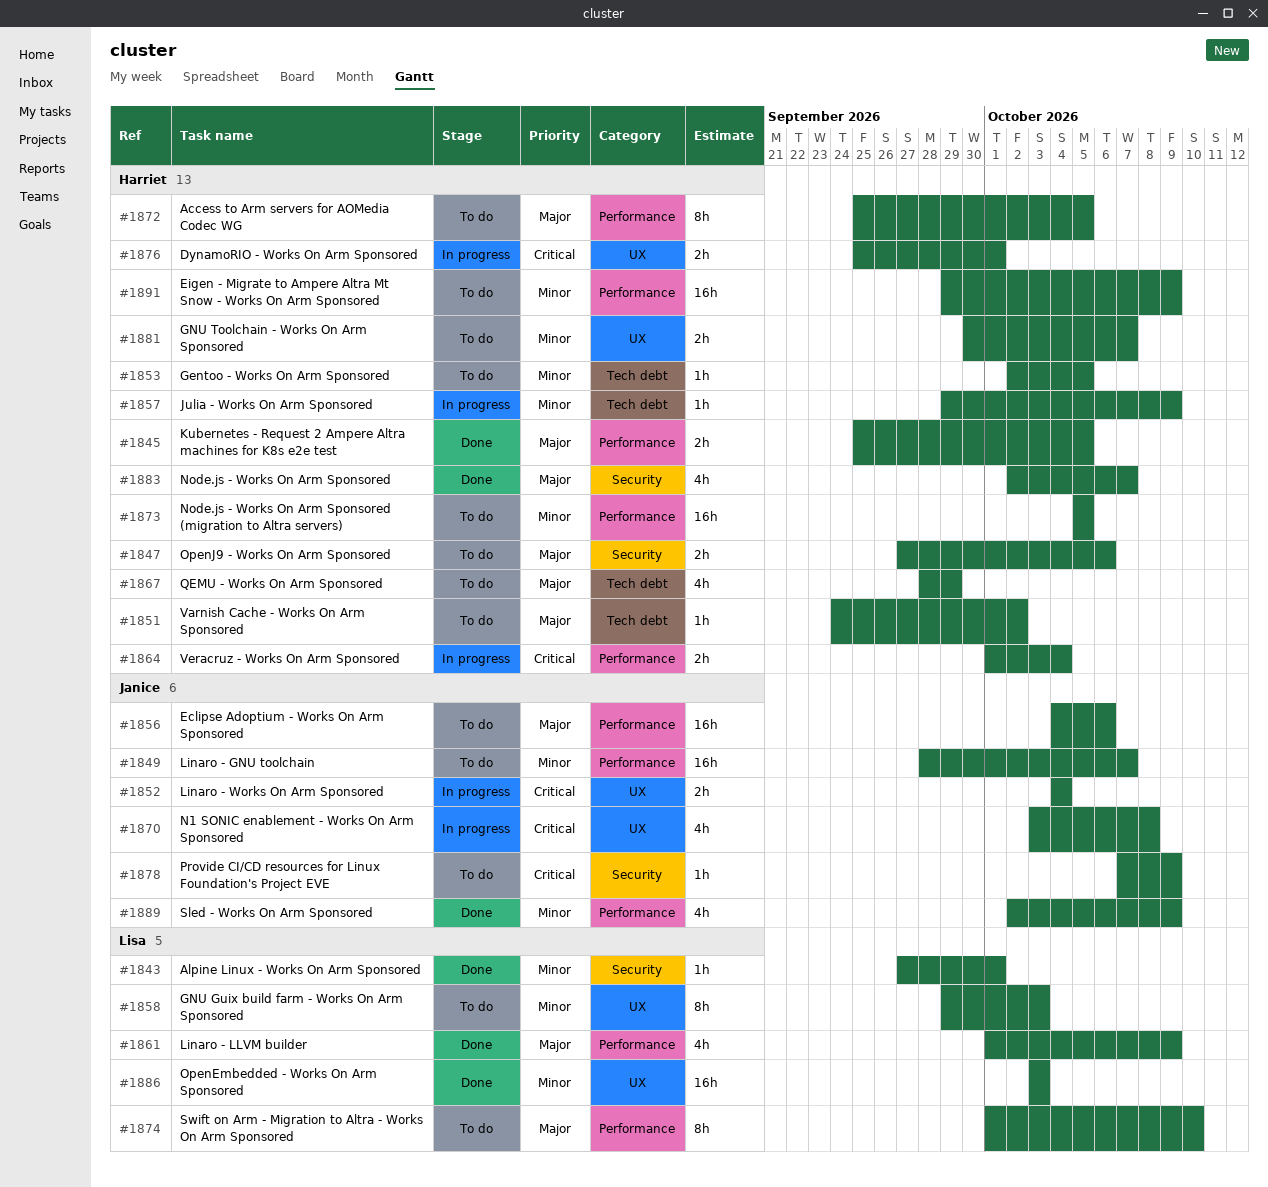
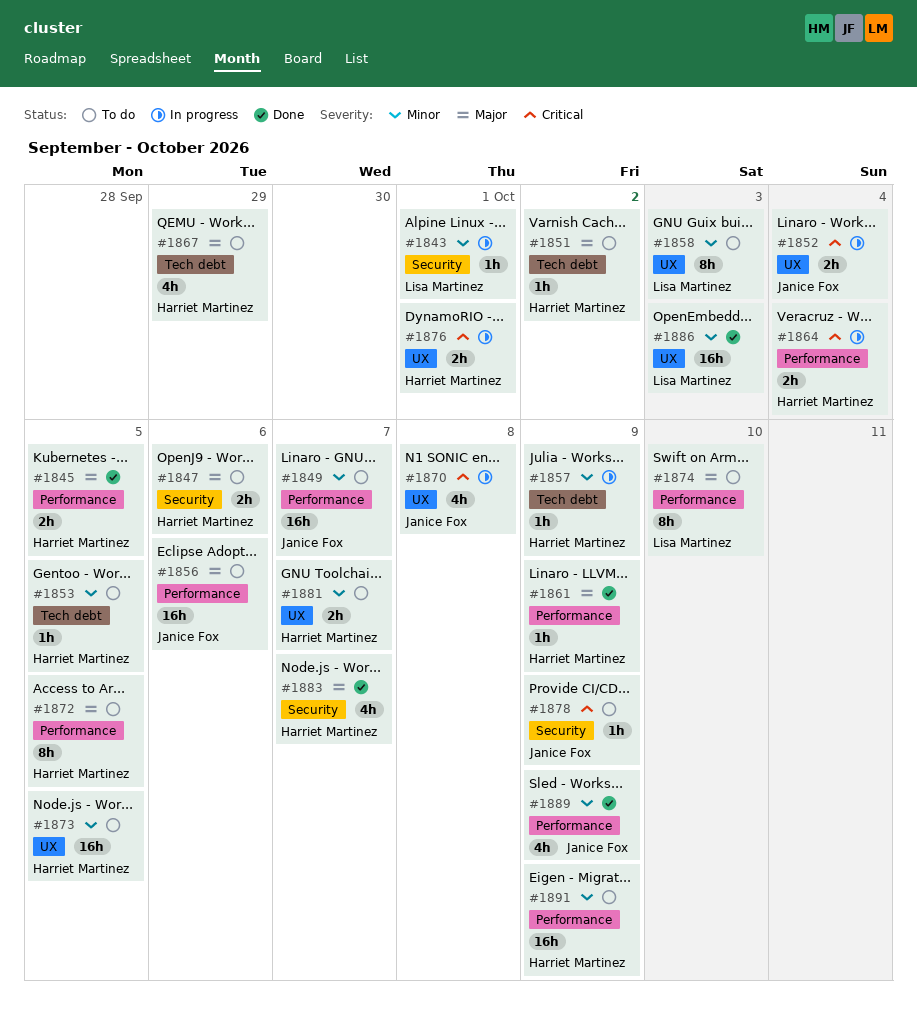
#1843, status: Done -> In progress
#1861, owner: Lisa Martinez -> Harriet Martinez
#1861, estimate: 4h -> 1h
#1873, label: Performance -> UX

